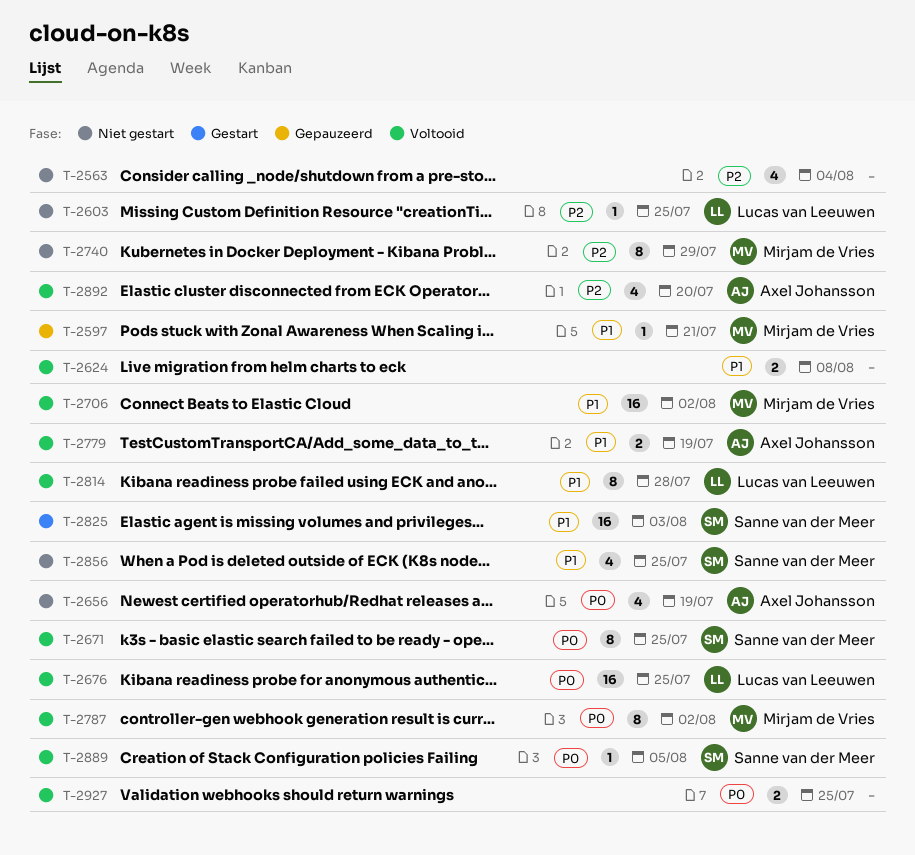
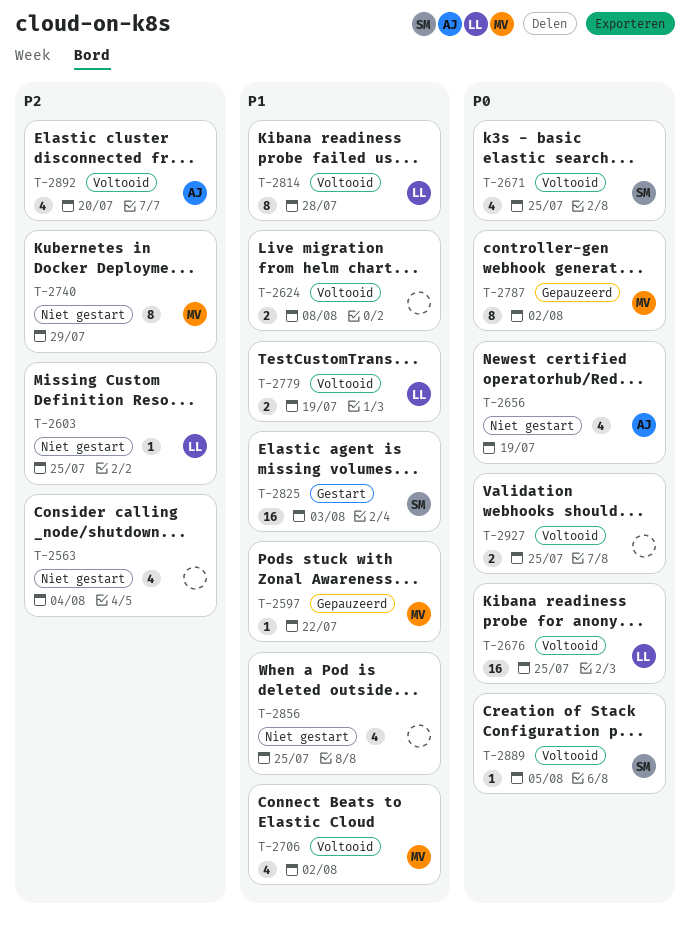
T-2597, due: Jul 21 -> Jul 22
T-2671, estimate: 8 -> 4
T-2706, estimate: 16 -> 4
T-2779, owner: Axel Johansson -> Lucas van Leeuwen
T-2787, status: Voltooid -> Gepauzeerd
T-2856, owner: Sanne van der Meer -> none

